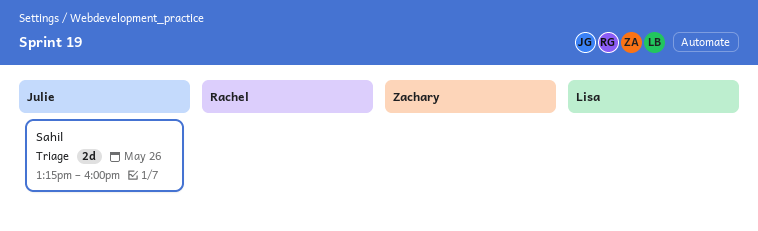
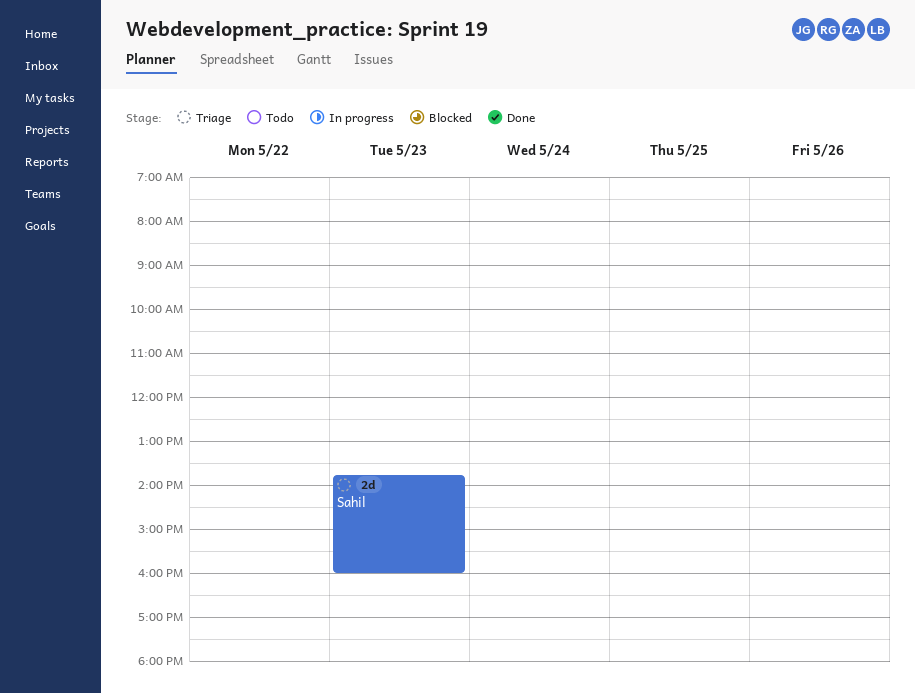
Sahil, day: May 26 -> May 23
Sahil, begins: 13:15 -> 13:45

